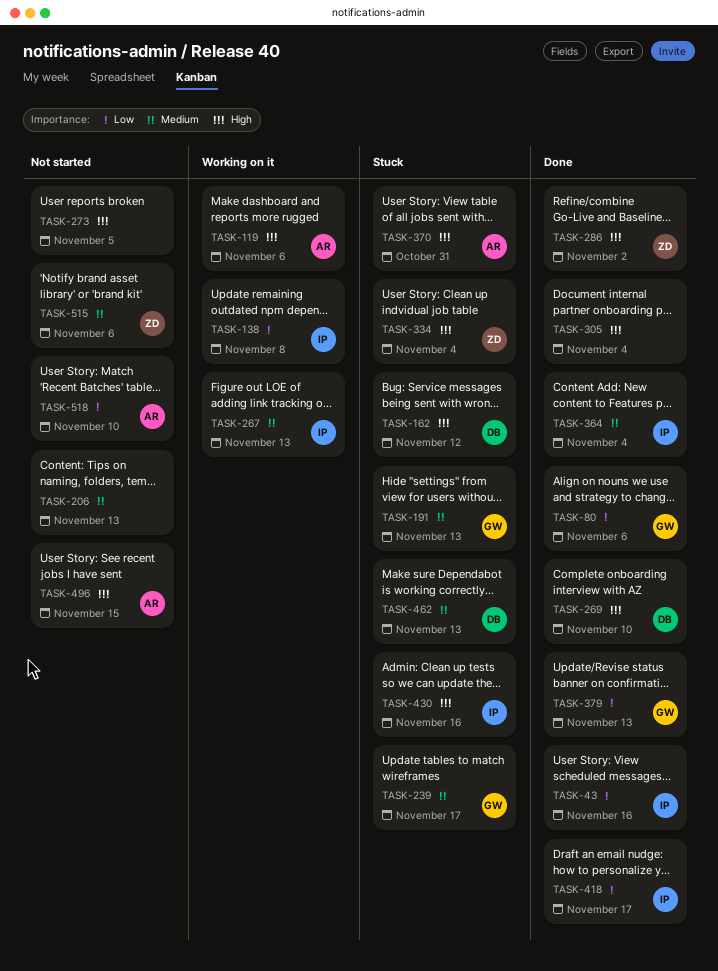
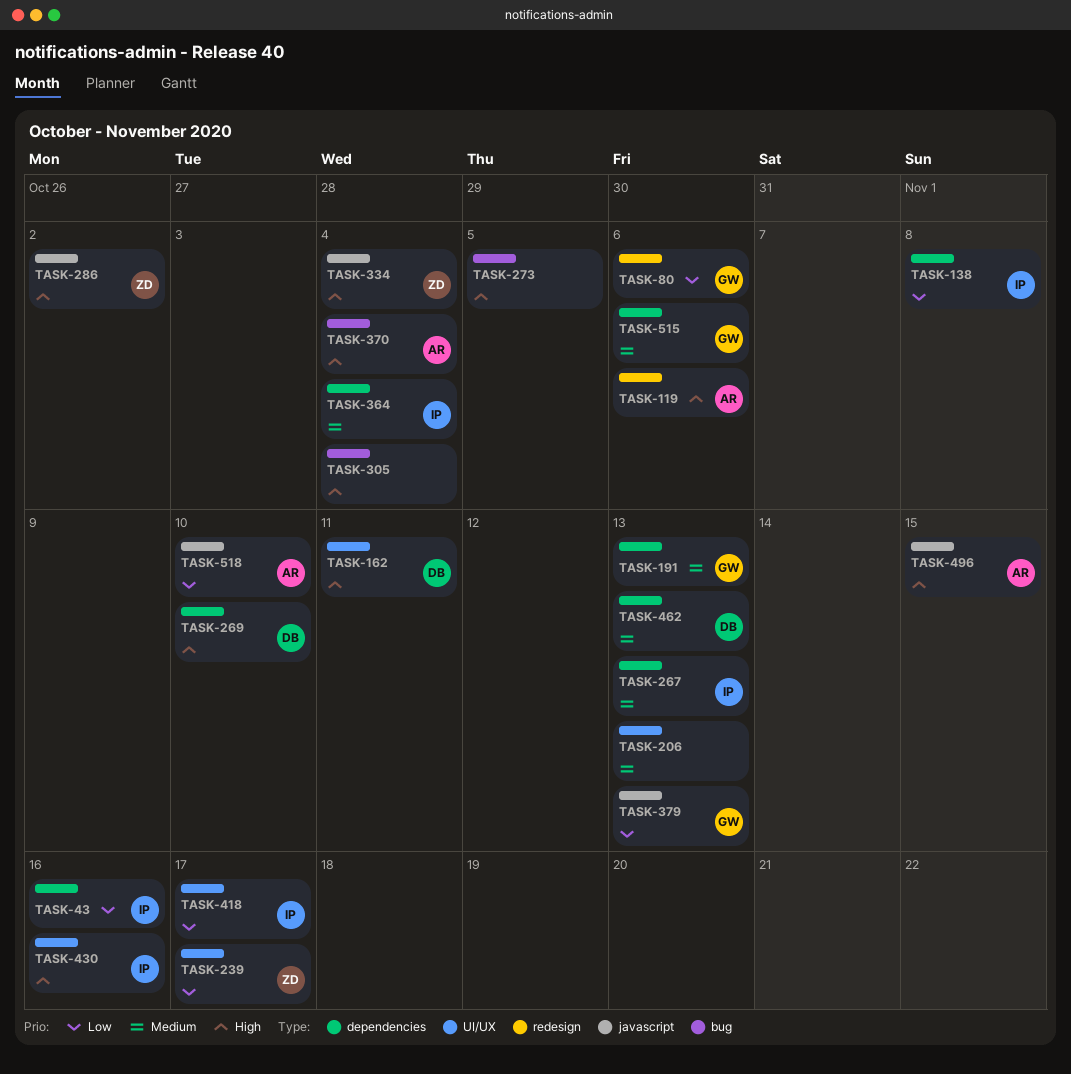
TASK-162, due: Nov 12 -> Nov 11
TASK-239, owner: GW -> ZD
TASK-239, priority: Medium -> Low
TASK-370, due: Oct 31 -> Nov 4
TASK-515, owner: ZD -> GW

